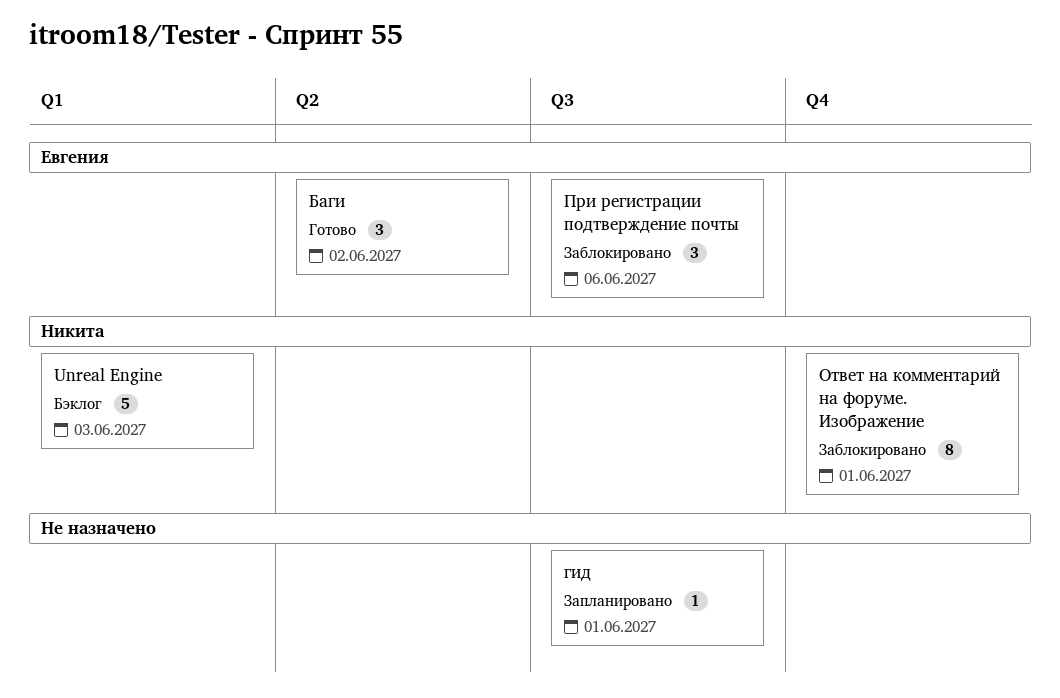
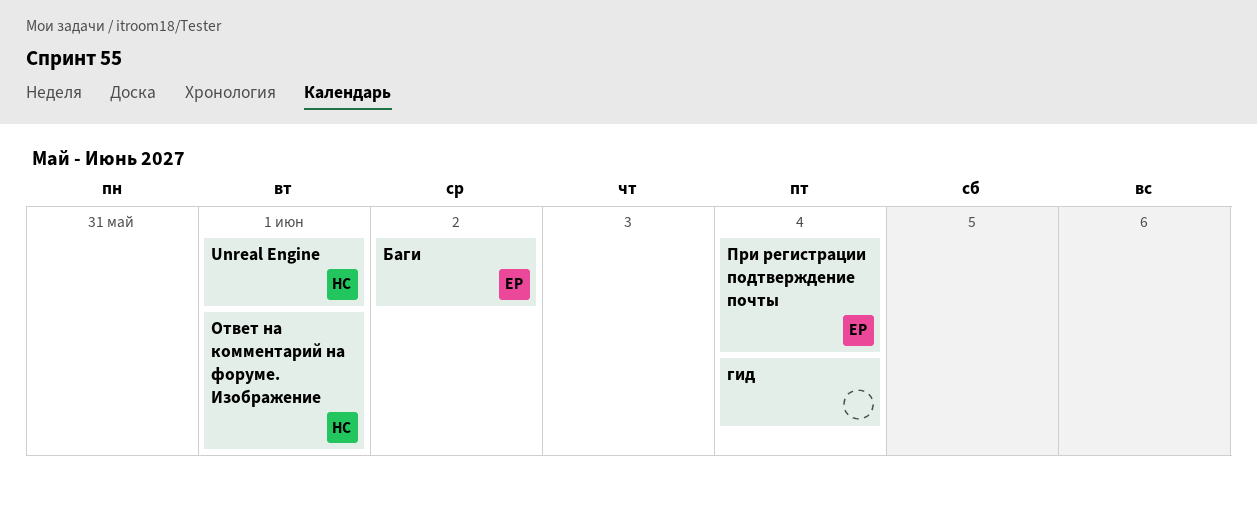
Unreal Engine, due: Jun 3 -> Jun 1
гид, due: Jun 1 -> Jun 4
При регистрации подтверждение почты, due: Jun 6 -> Jun 4

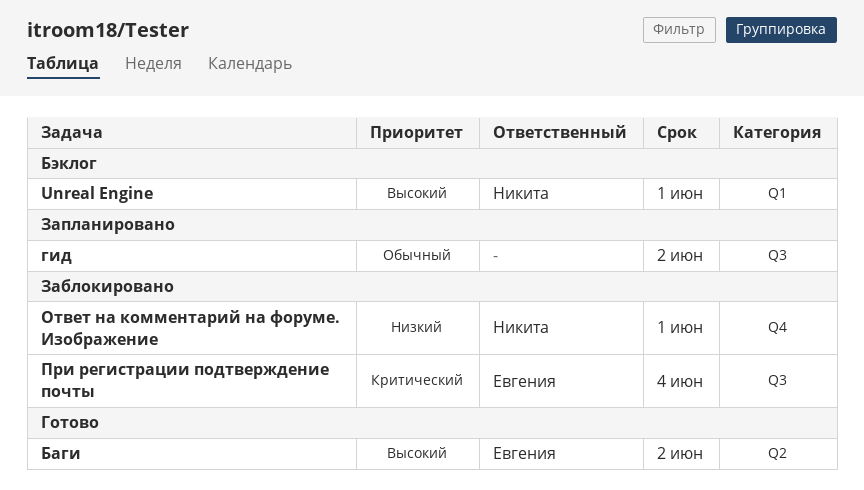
гид, due: Jun 4 -> Jun 2

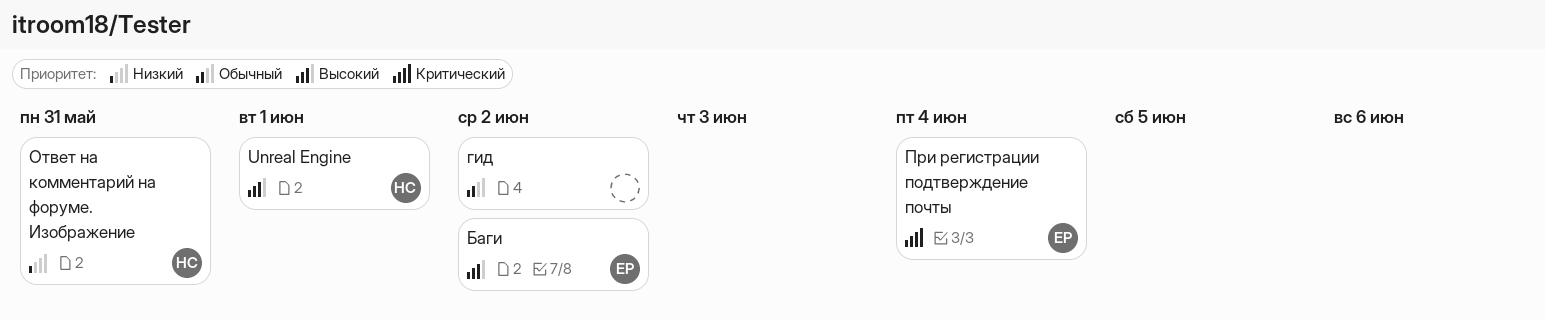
Ответ на комментарий на форуме. Изображение, due: Jun 1 -> May 31

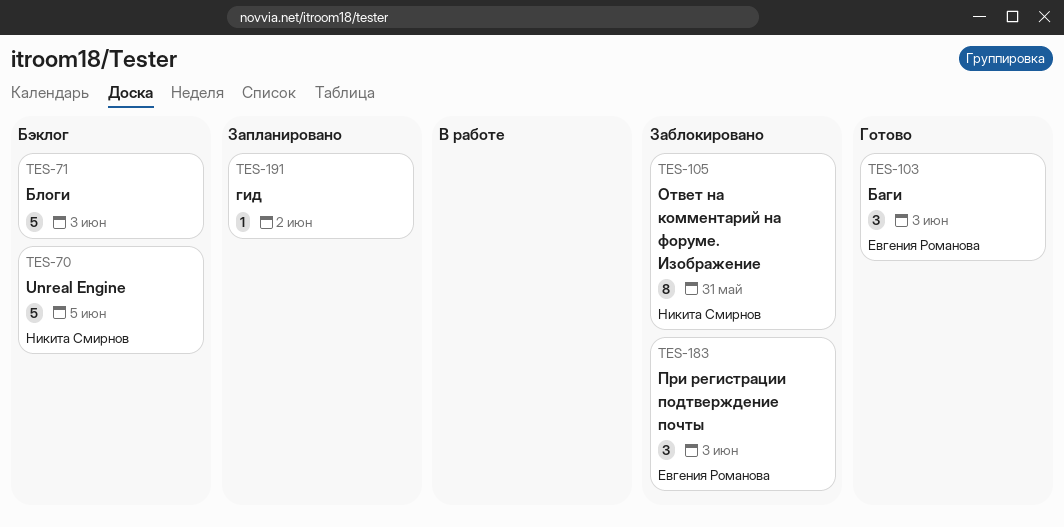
Unreal Engine, due: Jun 1 -> Jun 5
Баги, due: Jun 2 -> Jun 3
Блоги: none -> present
При регистрации подтверждение почты, due: Jun 4 -> Jun 3

